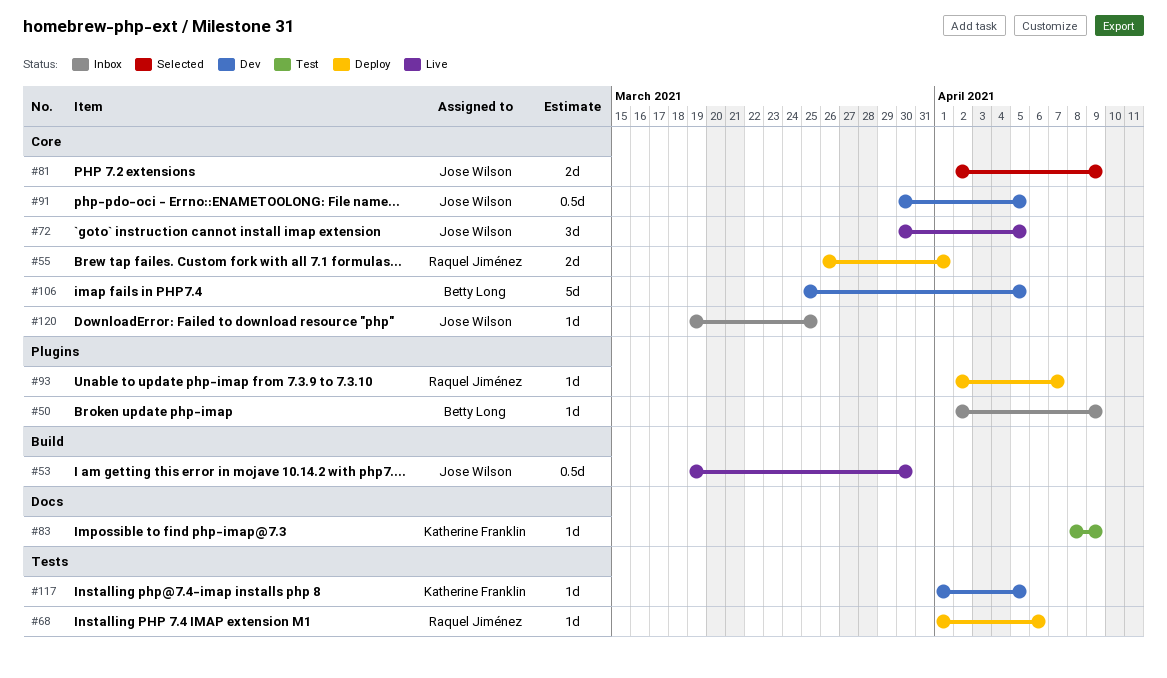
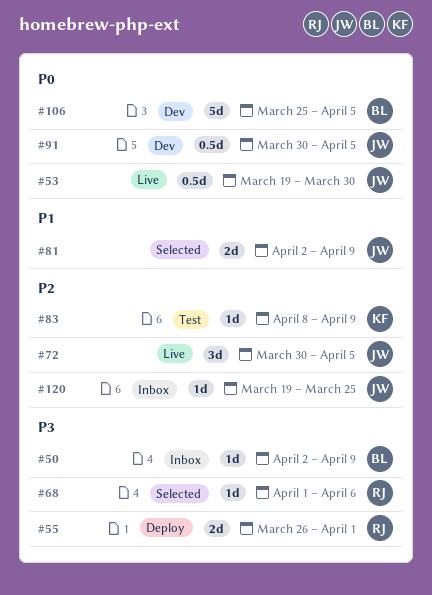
#68, status: Deploy -> Selected
#93: present -> none
#117: present -> none

